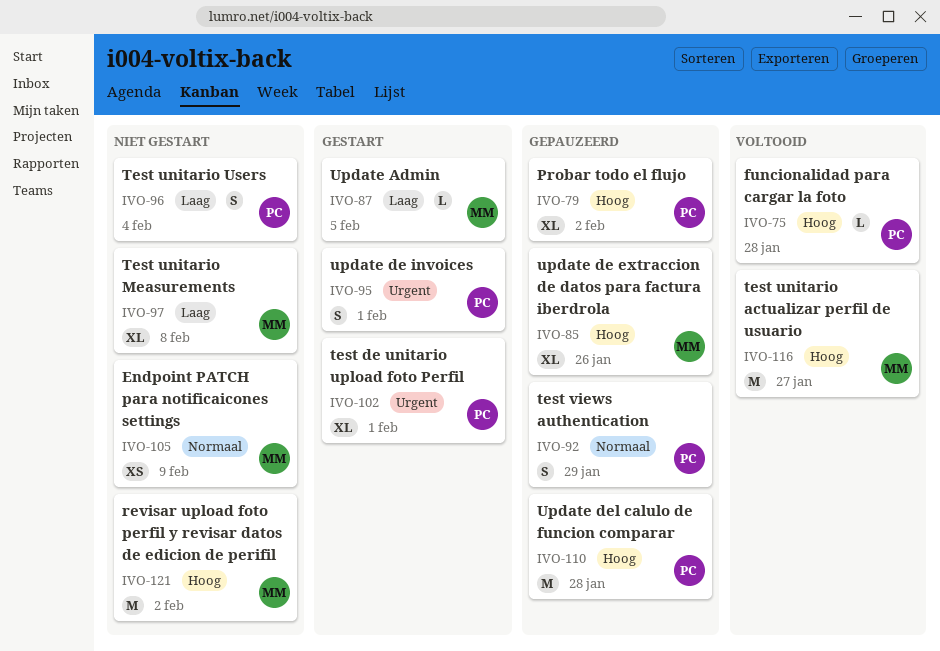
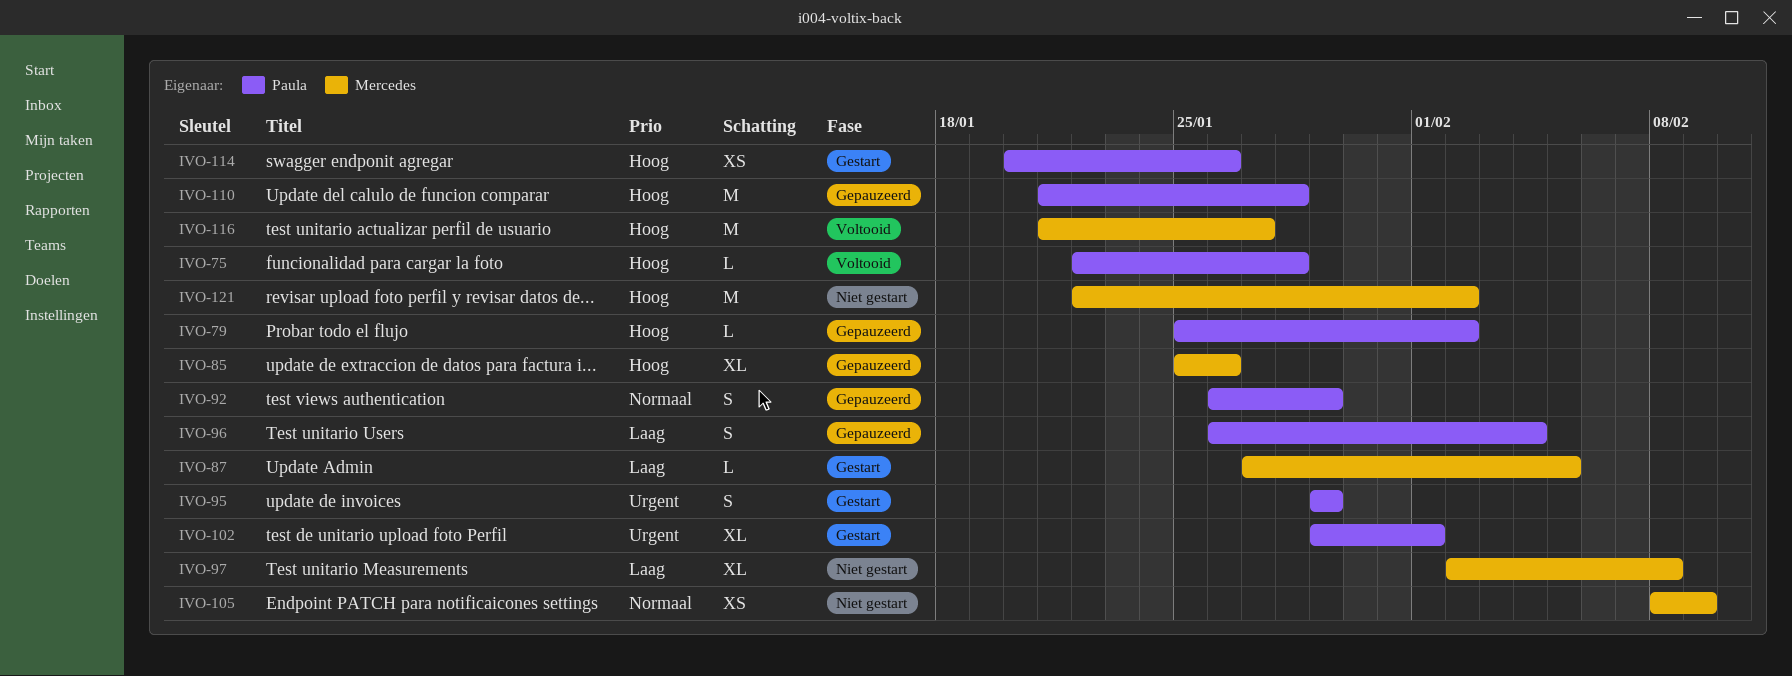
IVO-79, estimate: XL -> L
IVO-95, due: Feb 1 -> Jan 29
IVO-96, status: Niet gestart -> Gepauzeerd
IVO-114: none -> present

